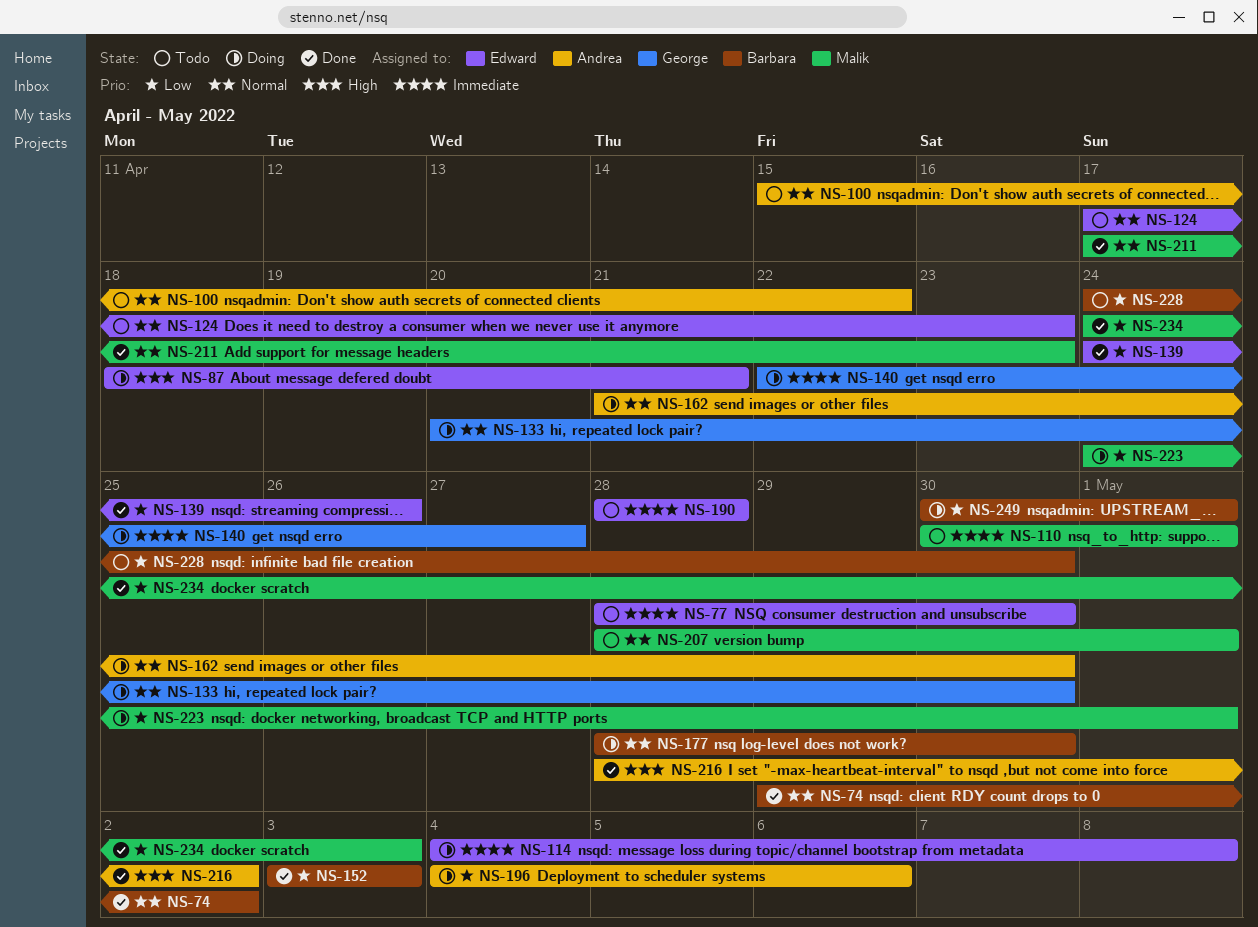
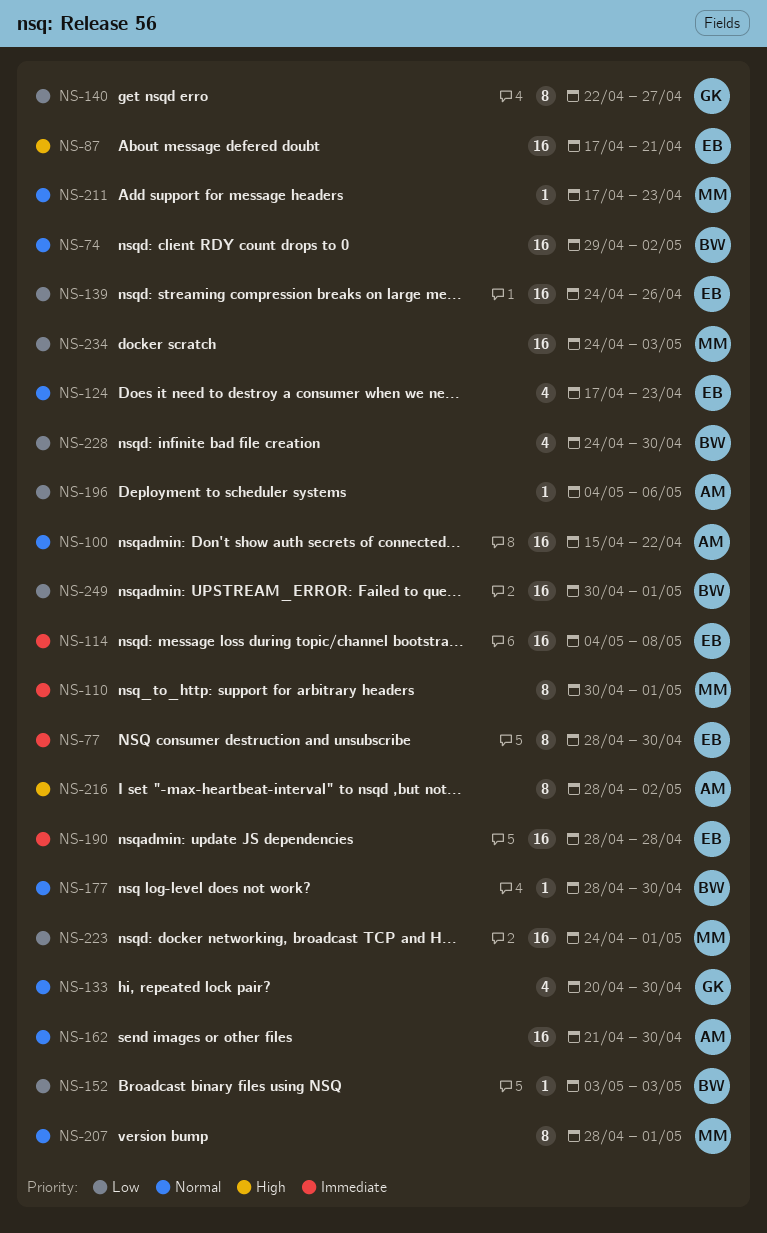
NS-87, start: Apr 18 -> Apr 17
NS-140, priority: Immediate -> Low

